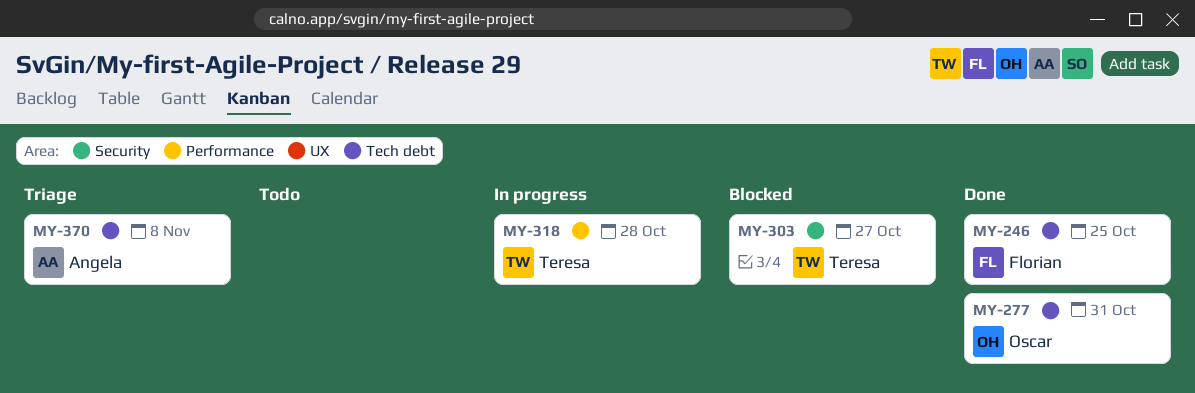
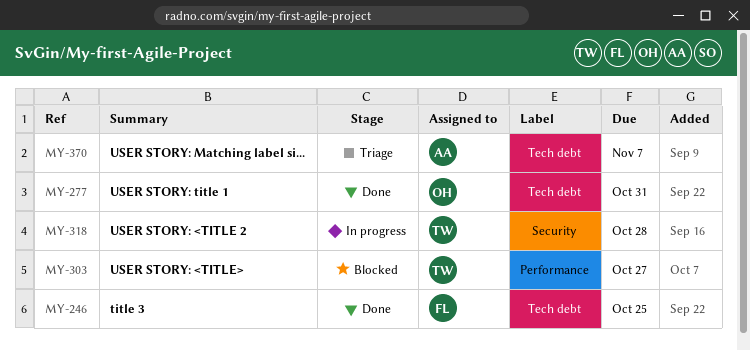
MY-303, label: Security -> Performance
MY-318, label: Performance -> Security
MY-370, due: Nov 8 -> Nov 7

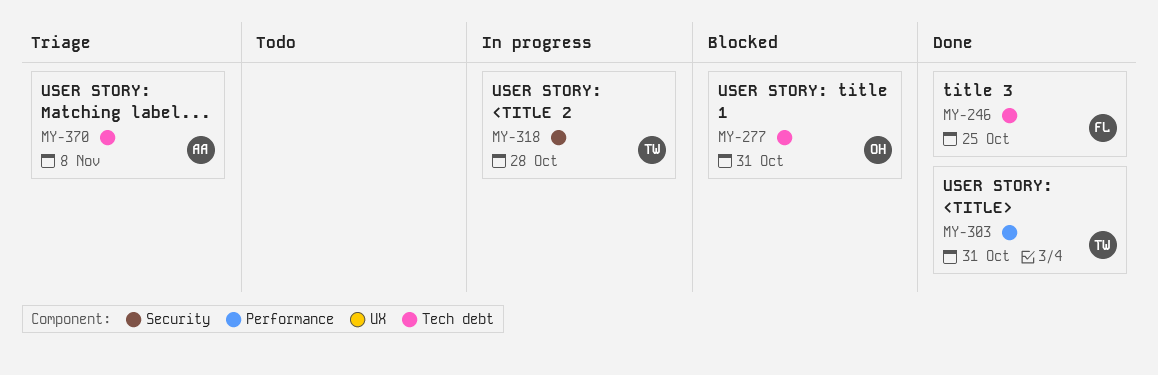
MY-277, status: Done -> Blocked
MY-303, status: Blocked -> Done
MY-303, due: Oct 27 -> Oct 31
MY-370, due: Nov 7 -> Nov 8

